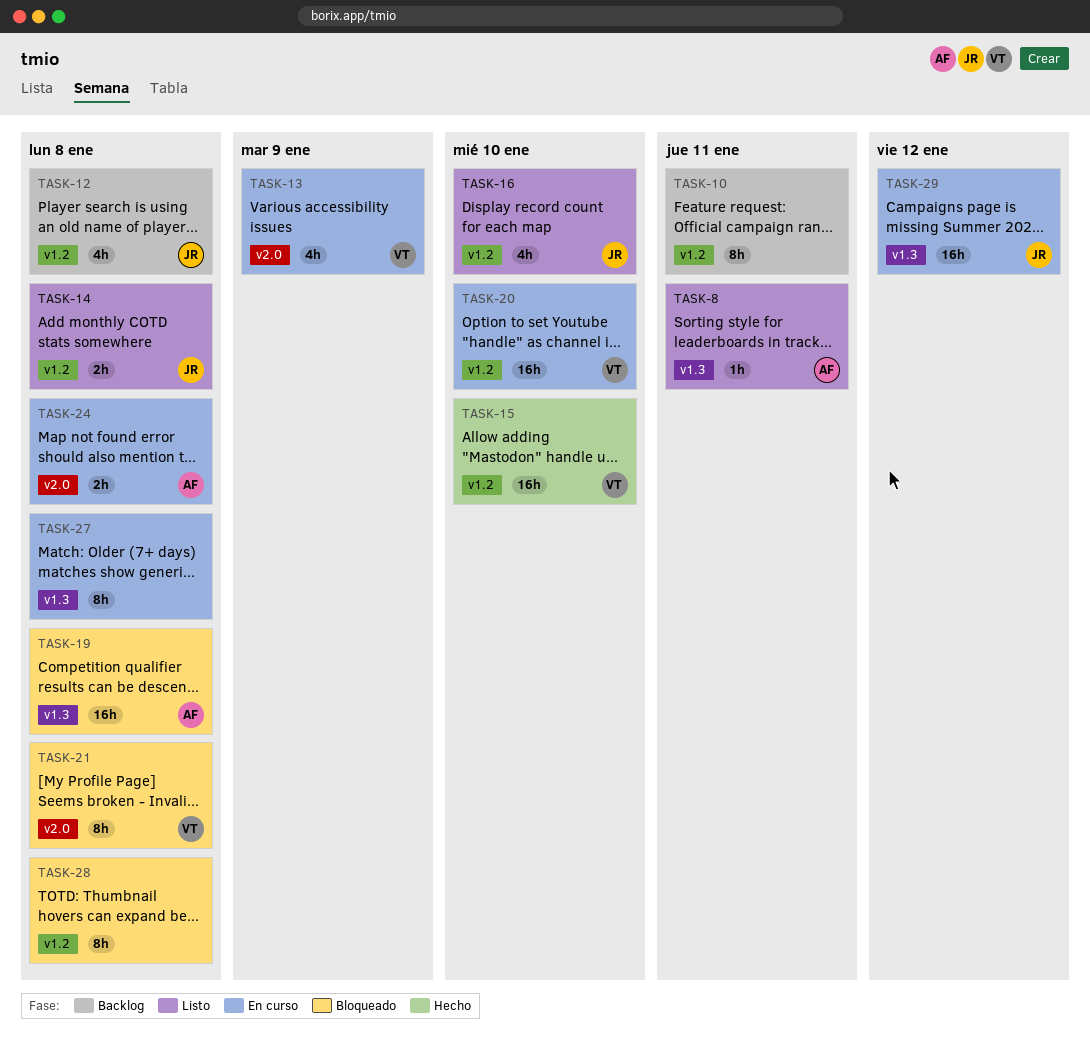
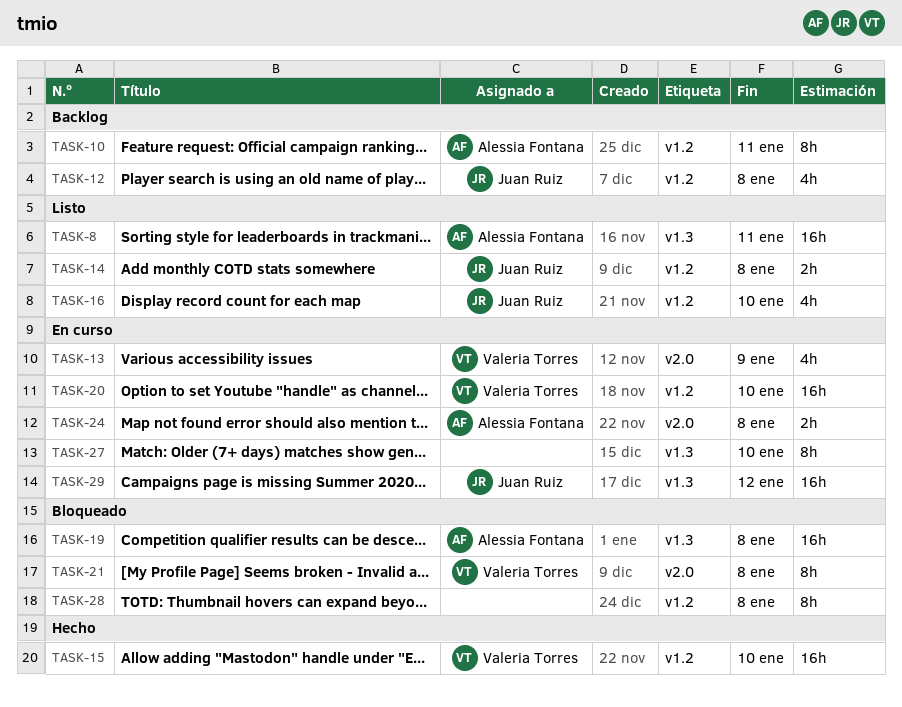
TASK-8, estimate: 1h -> 16h
TASK-10, owner: none -> Alessia Fontana
TASK-27, due: Jan 8 -> Jan 10

